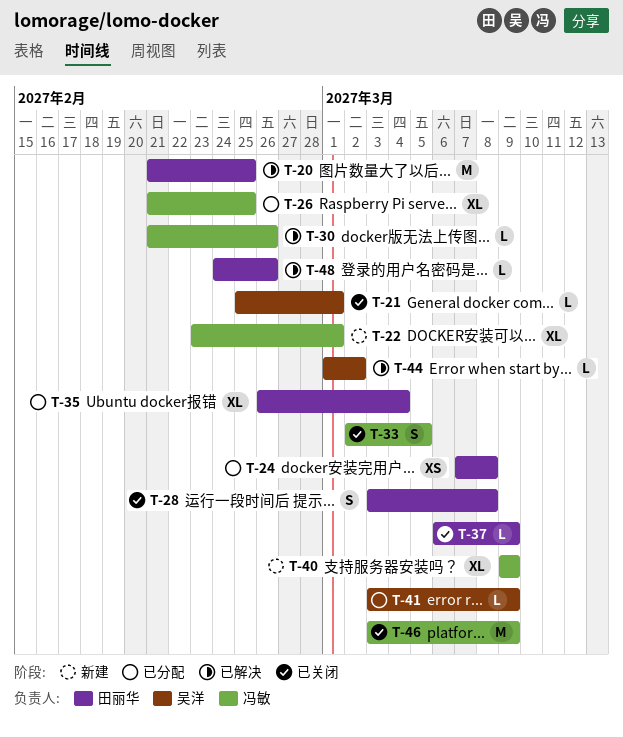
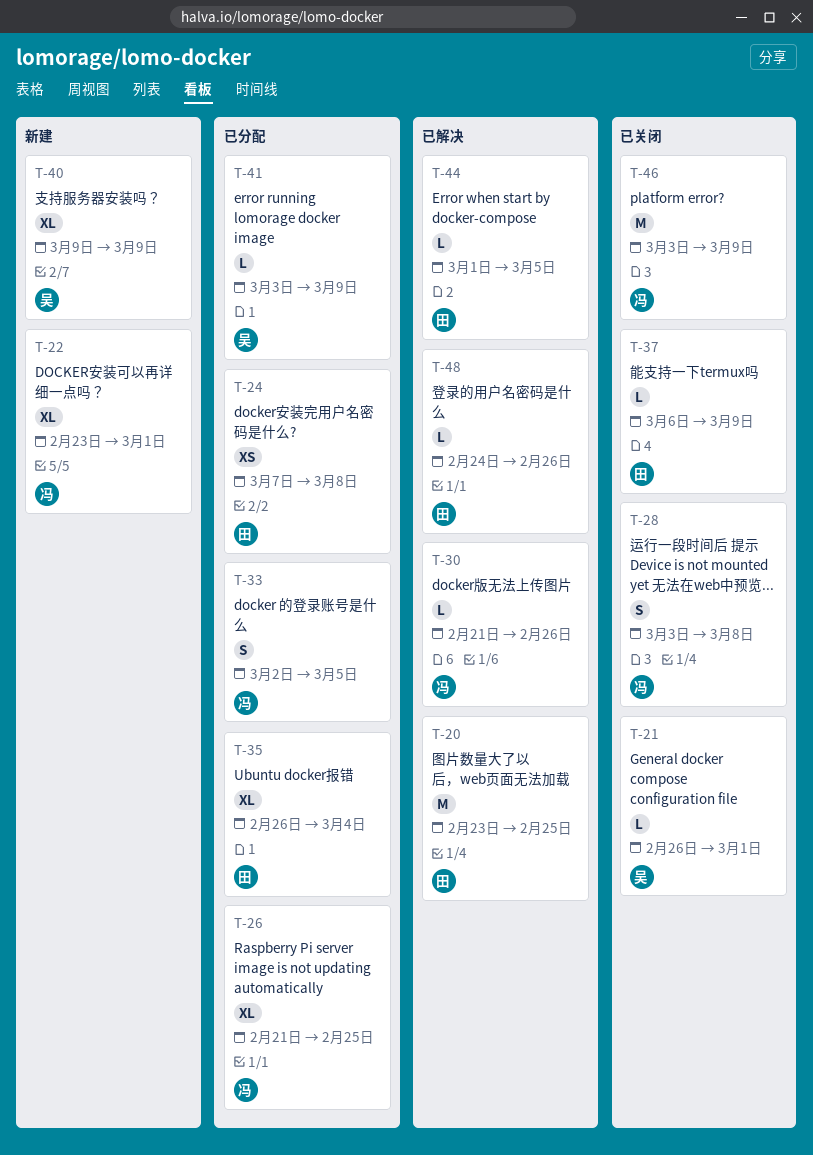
T-20, start: Feb 21 -> Feb 23
T-21, start: Feb 25 -> Feb 26
T-28, owner: 田丽华 -> 冯敏
T-33, status: 已关闭 -> 已分配
T-40, owner: 冯敏 -> 吴洋
T-44, owner: 吴洋 -> 田丽华
T-44, due: Mar 2 -> Mar 5

